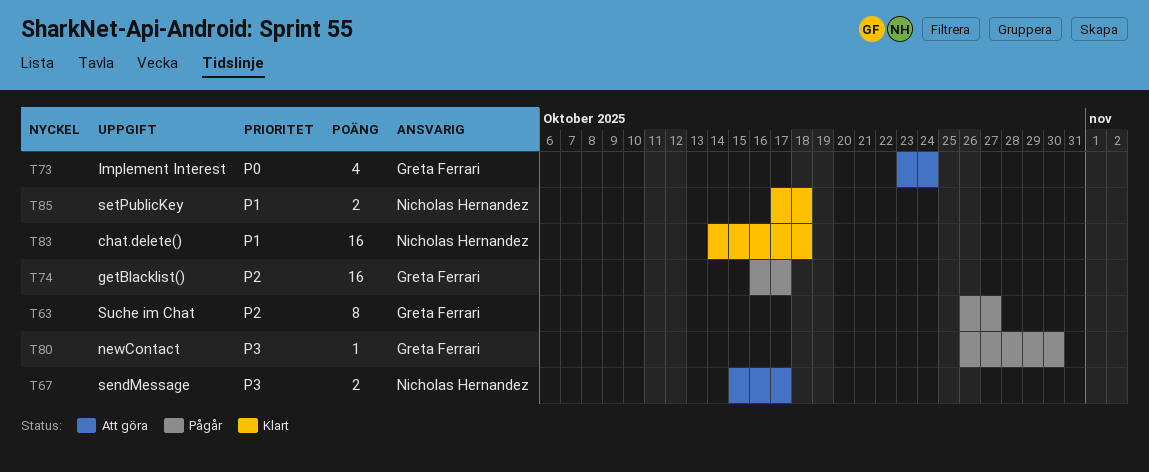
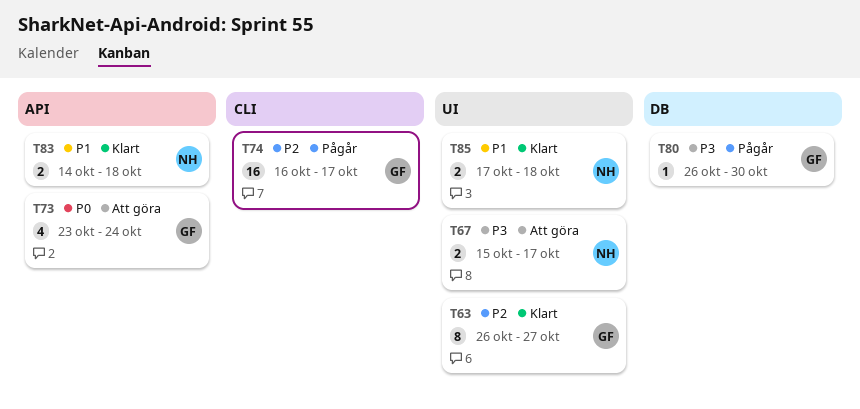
T63, status: Pågår -> Klart
T83, estimate: 16 -> 2

